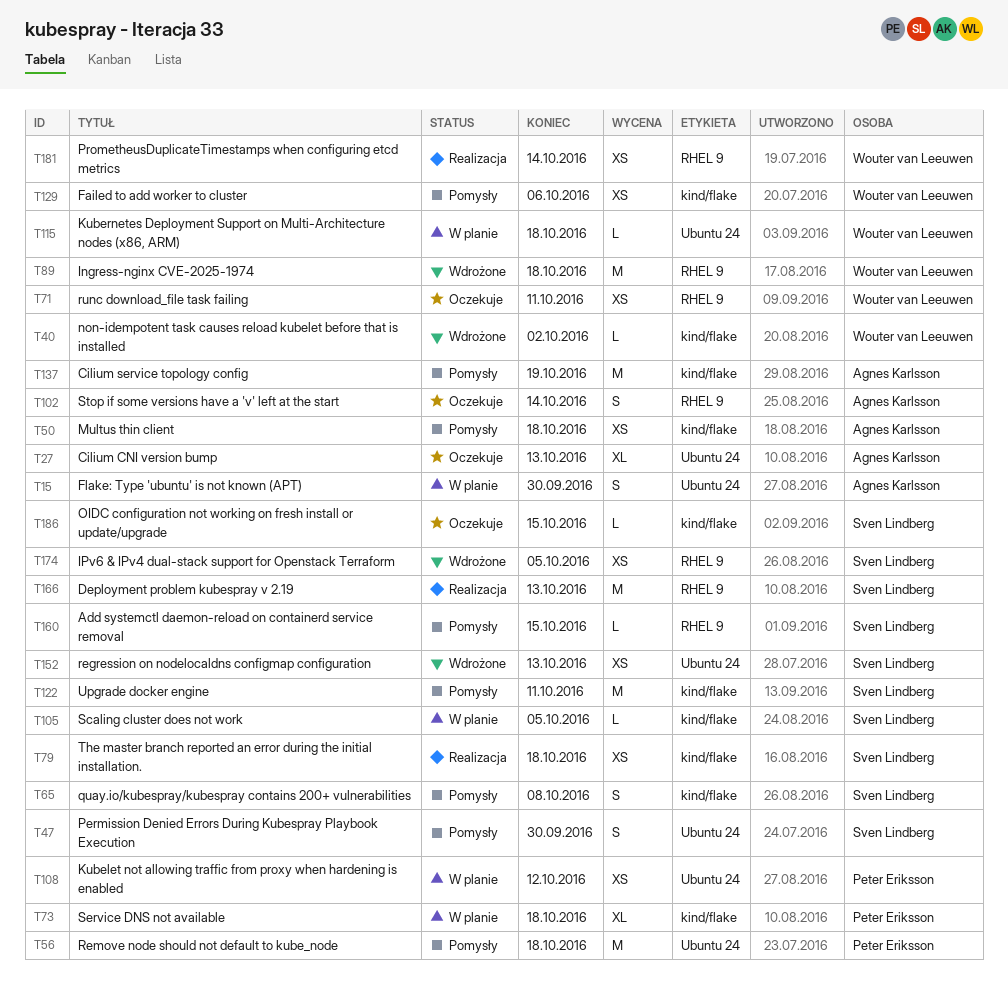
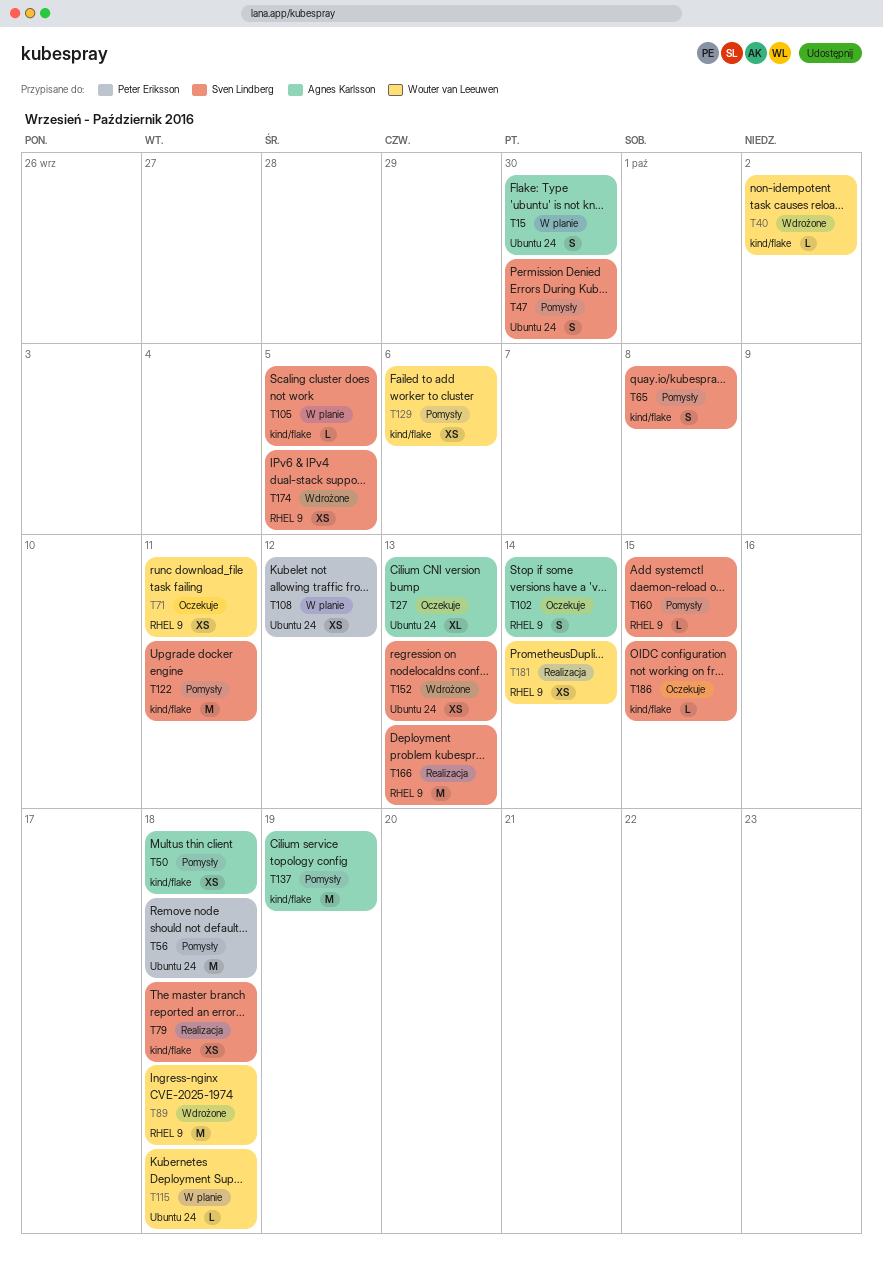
T73: present -> none

